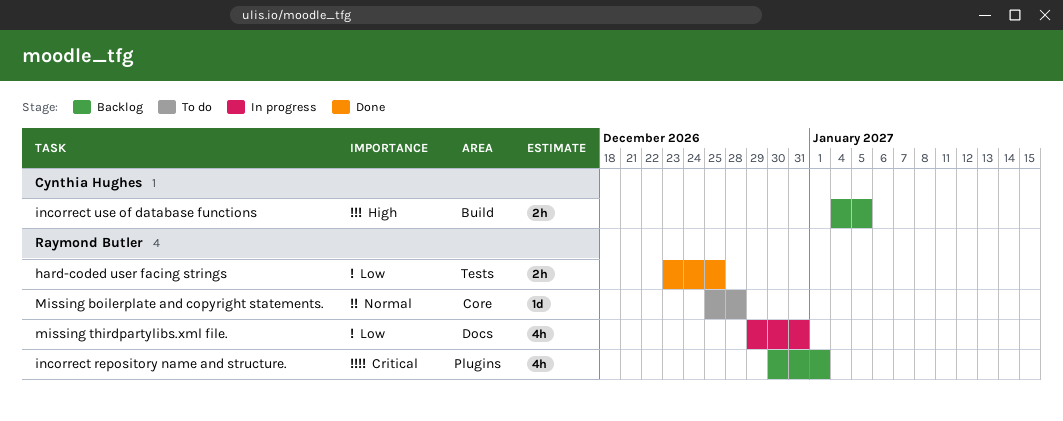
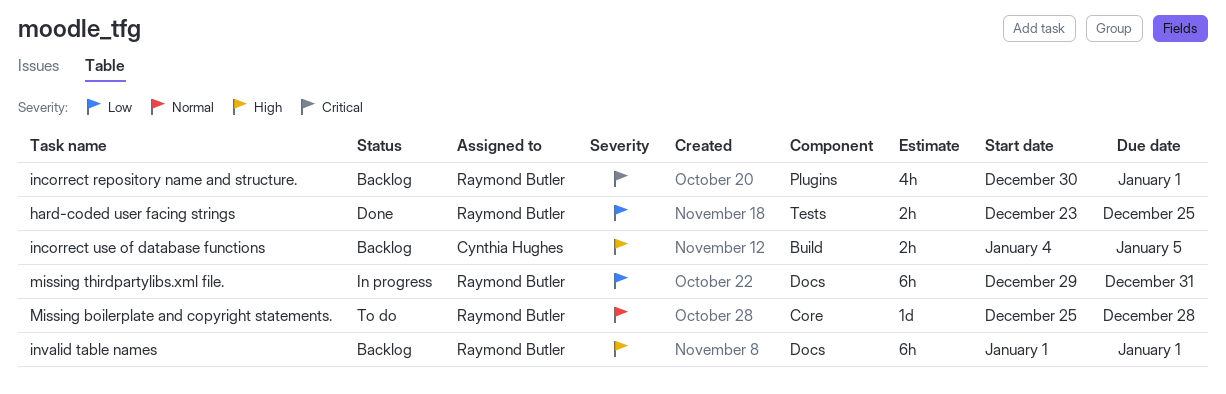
invalid table names: none -> present
missing thirdpartylibs.xml file., estimate: 4h -> 6h

